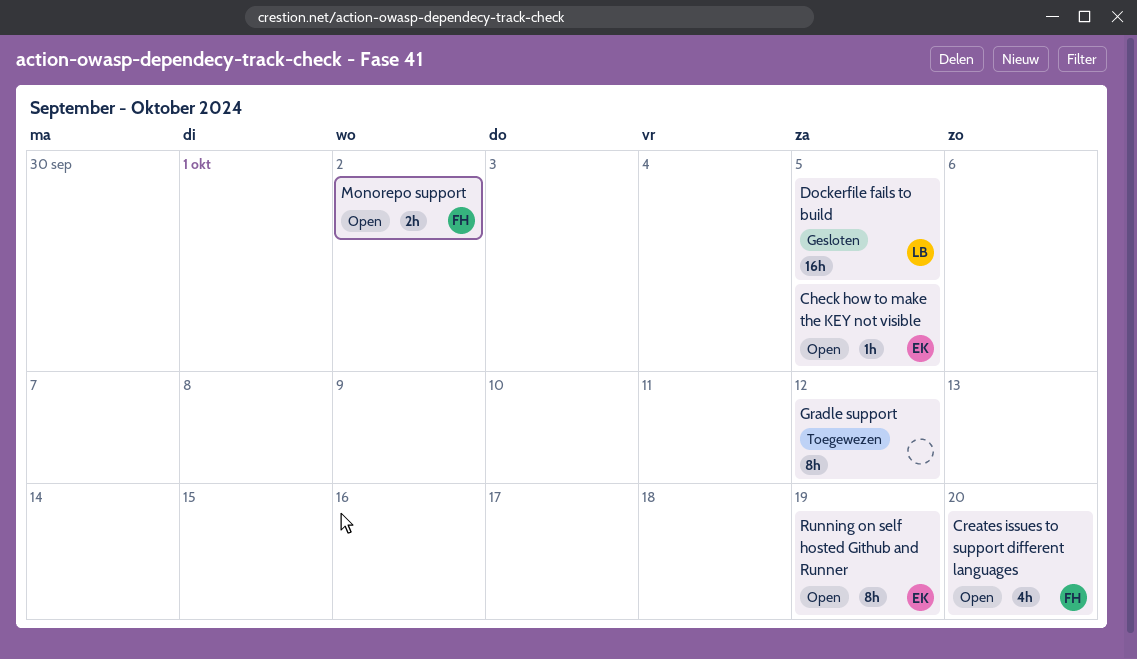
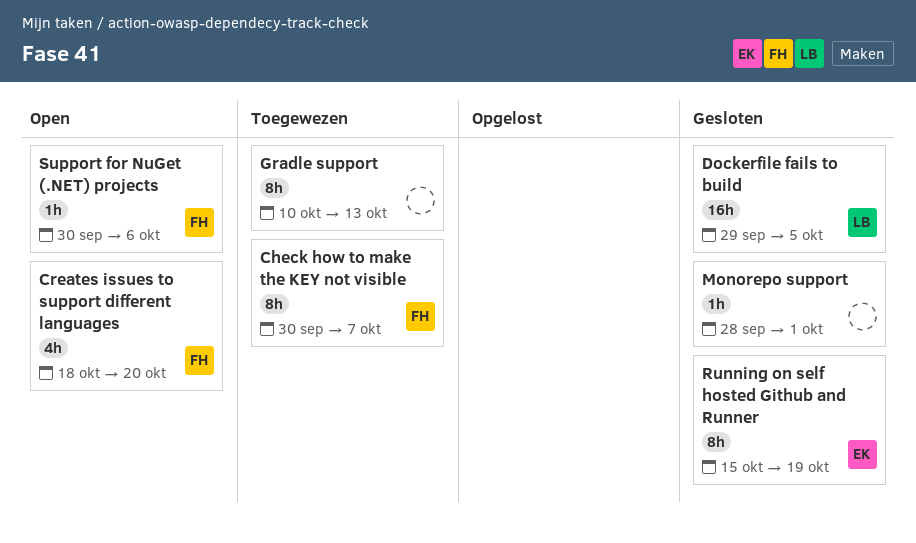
Check how to make the KEY not visible, status: Open -> Toegewezen
Check how to make the KEY not visible, owner: EK -> FH
Check how to make the KEY not visible, estimate: 1h -> 8h
Check how to make the KEY not visible, due: Oct 5 -> Oct 7
Gradle support, due: Oct 12 -> Oct 13
Monorepo support, status: Open -> Gesloten
Monorepo support, owner: FH -> none
Monorepo support, estimate: 2h -> 1h
Monorepo support, due: Oct 2 -> Oct 1
Running on self hosted Github and Runner, status: Open -> Gesloten
Support for NuGet (.NET) projects: none -> present

